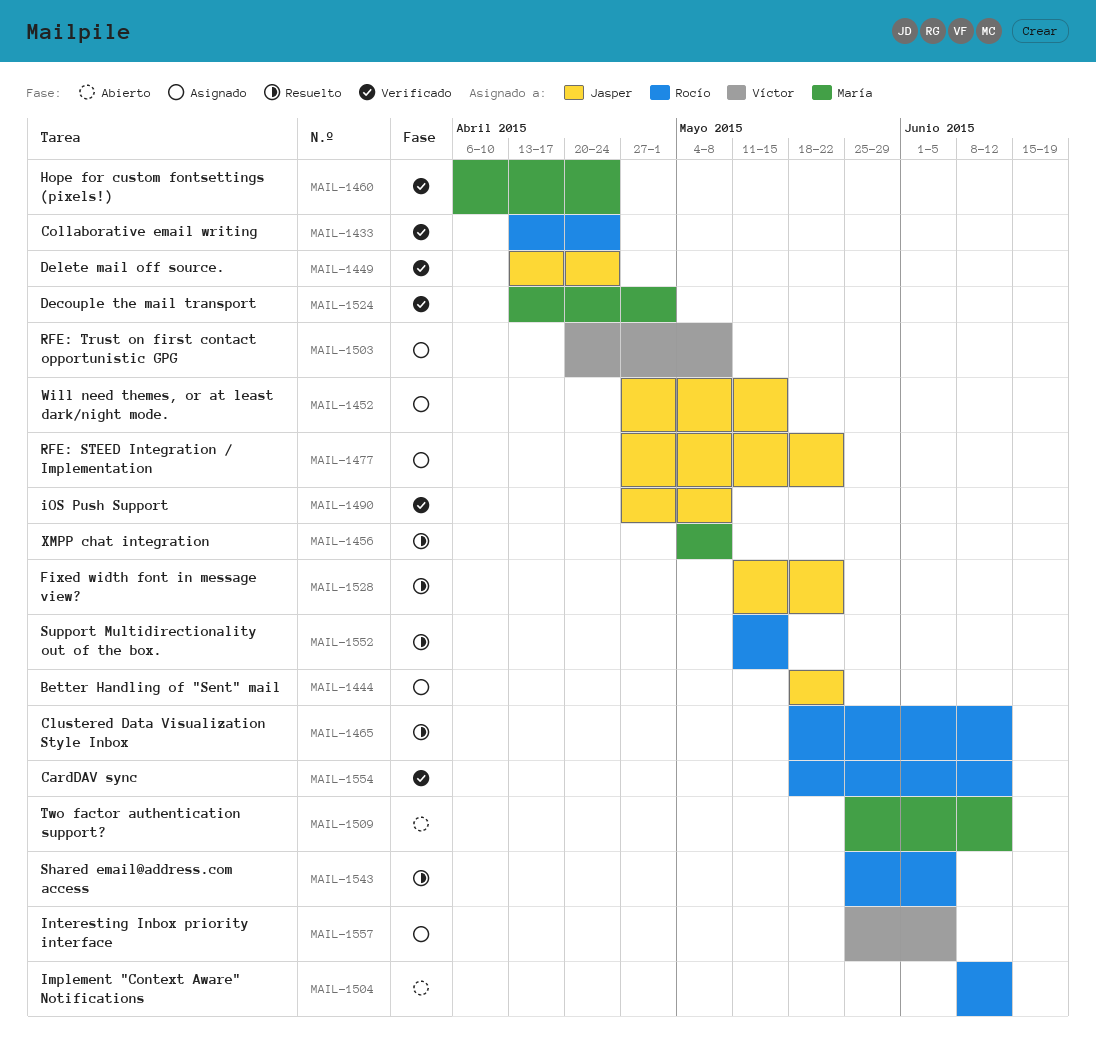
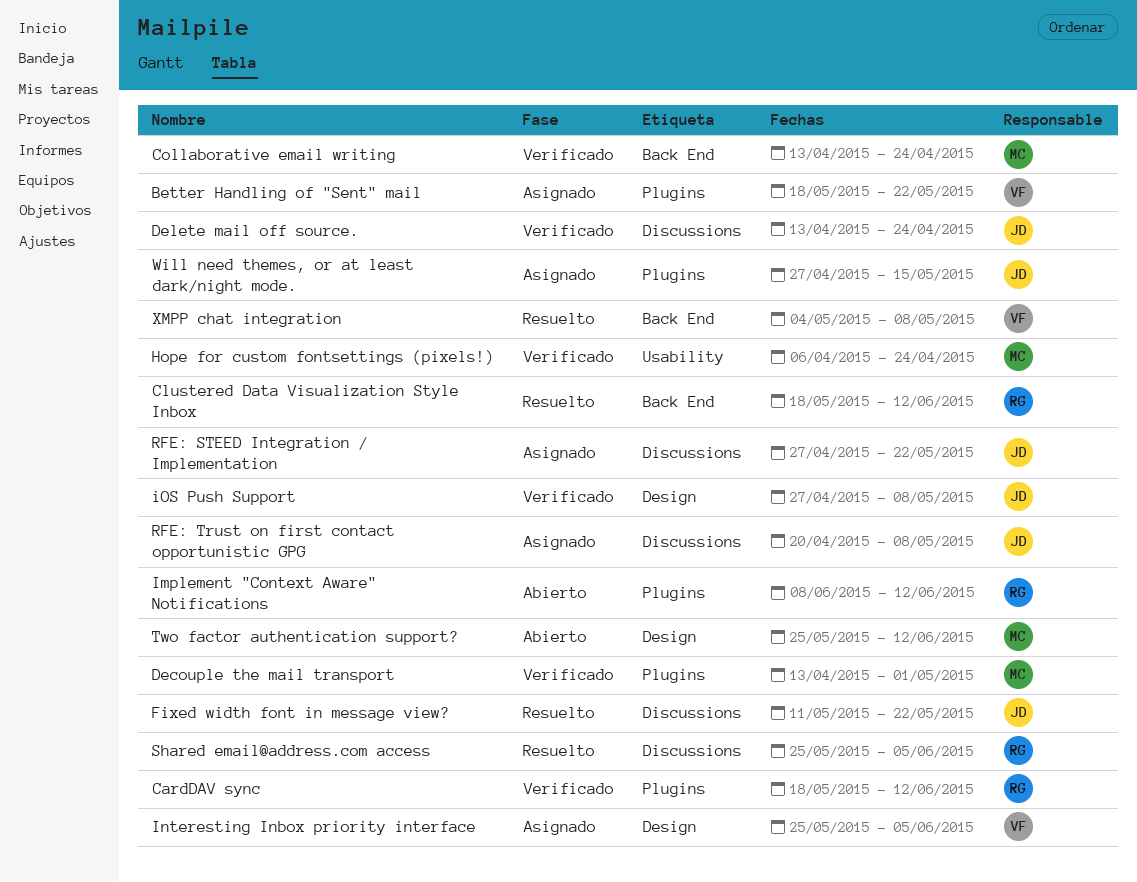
Better Handling of "Sent" mail, owner: Jasper -> Víctor
Collaborative email writing, owner: Rocío -> María
RFE: Trust on first contact opportunistic GPG, owner: Víctor -> Jasper
Support Multidirectionality out of the box.: present -> none
XMPP chat integration, owner: María -> Víctor

